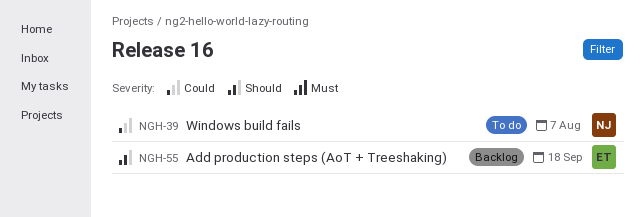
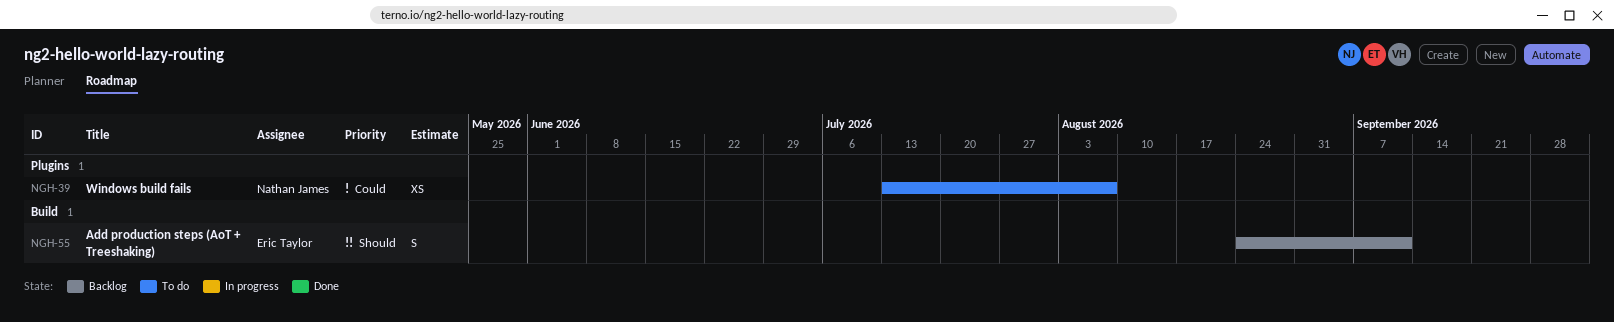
NGH-55, due: Sep 18 -> Sep 11

